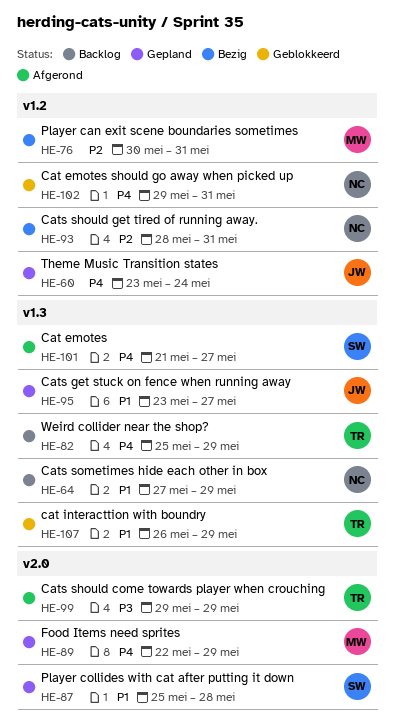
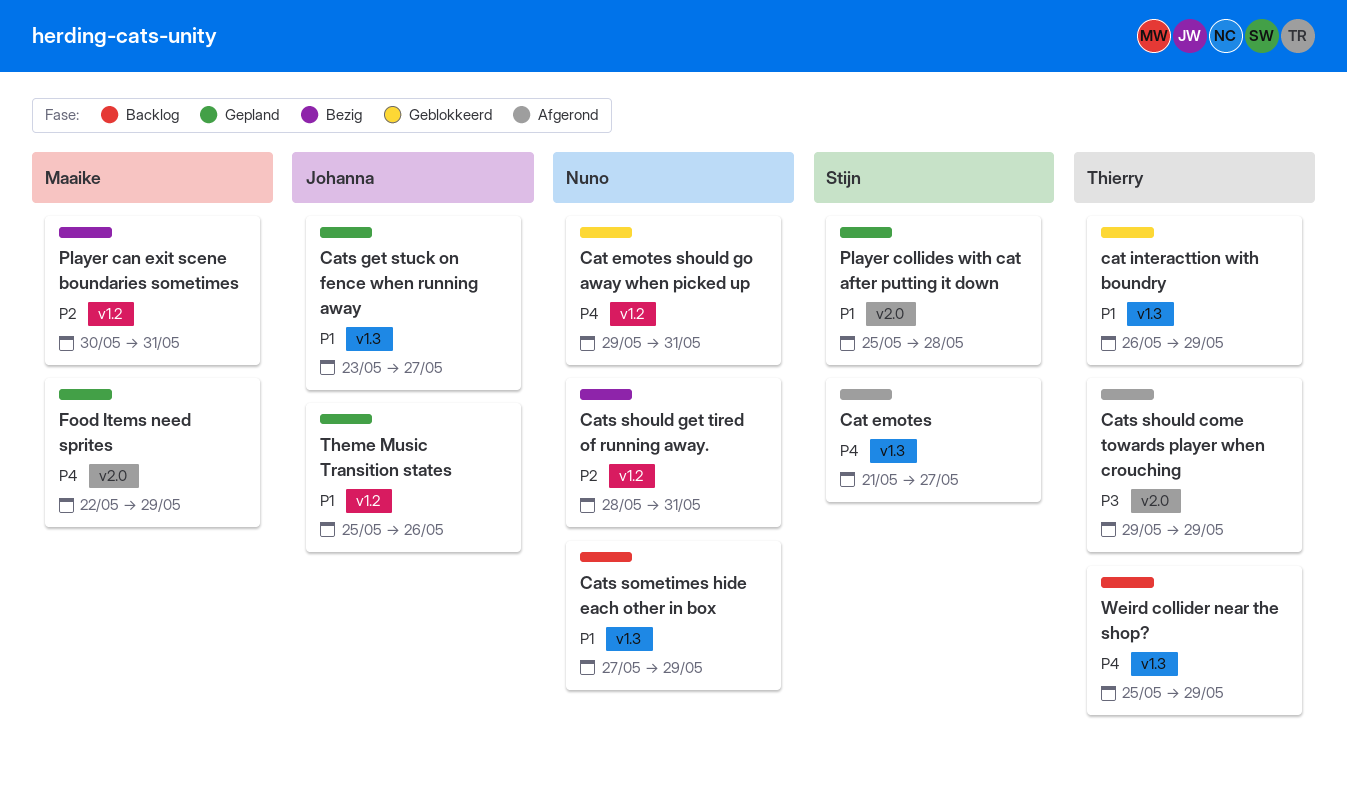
Theme Music Transition states, priority: P4 -> P1
Theme Music Transition states, start: May 23 -> May 25
Theme Music Transition states, due: May 24 -> May 26

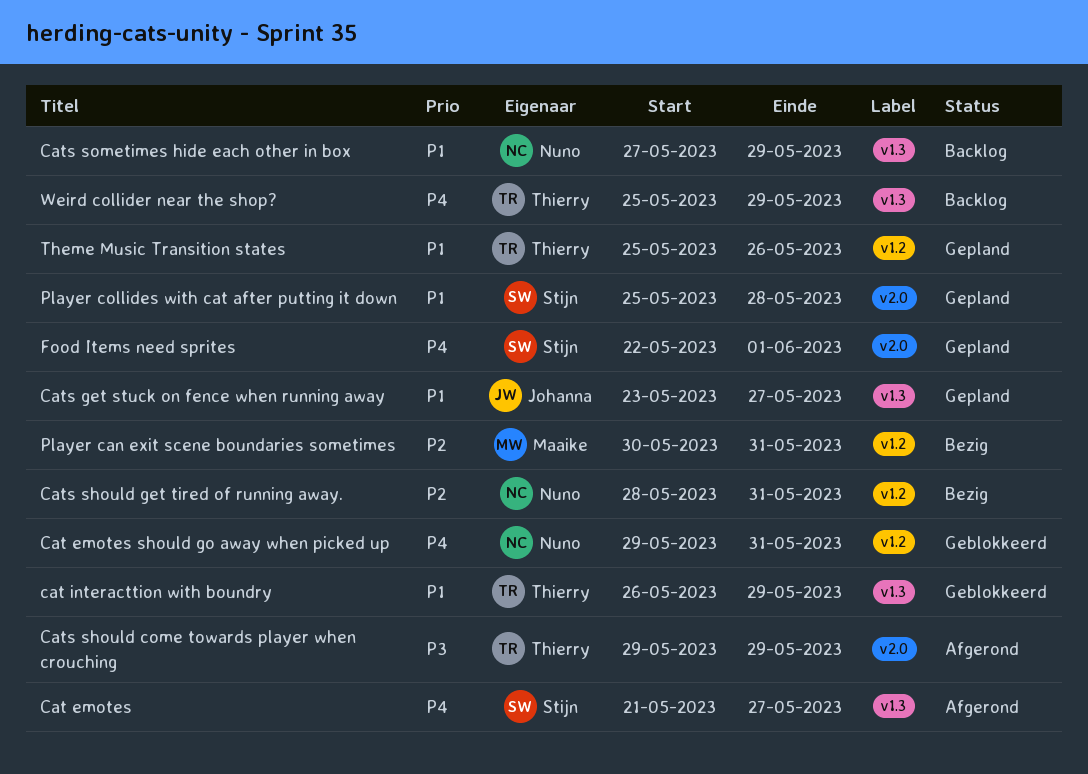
Food Items need sprites, owner: Maaike -> Stijn
Food Items need sprites, due: May 29 -> Jun 1
Theme Music Transition states, owner: Johanna -> Thierry

